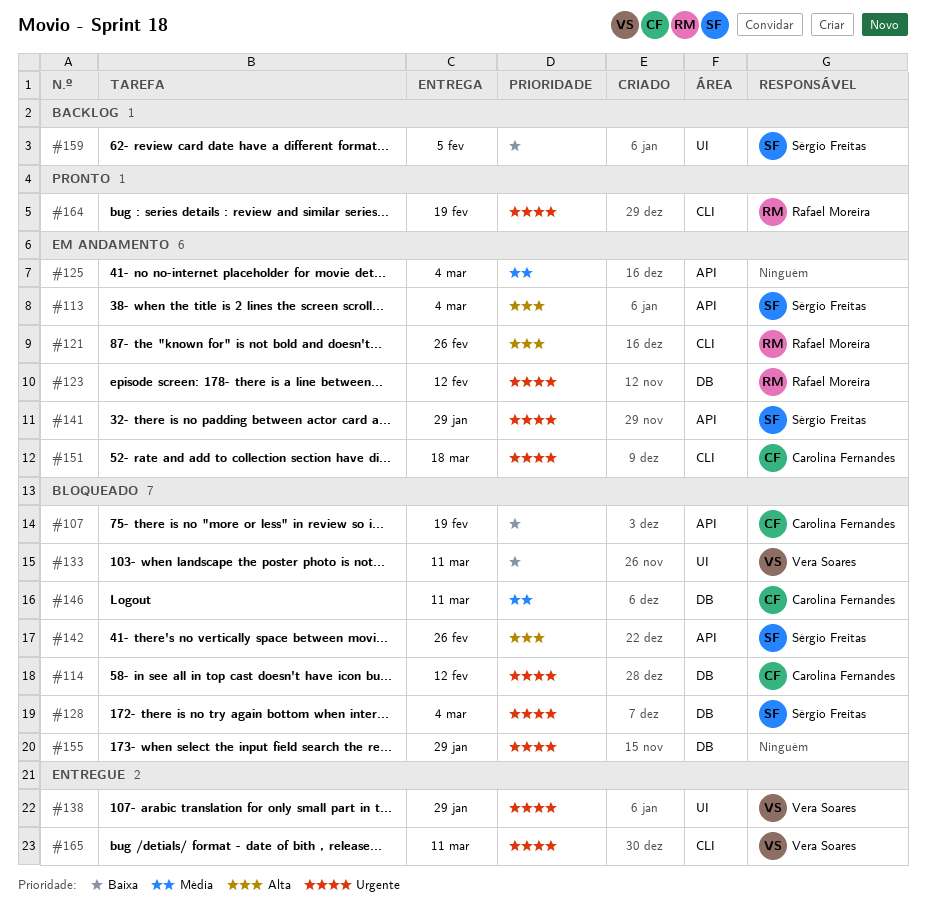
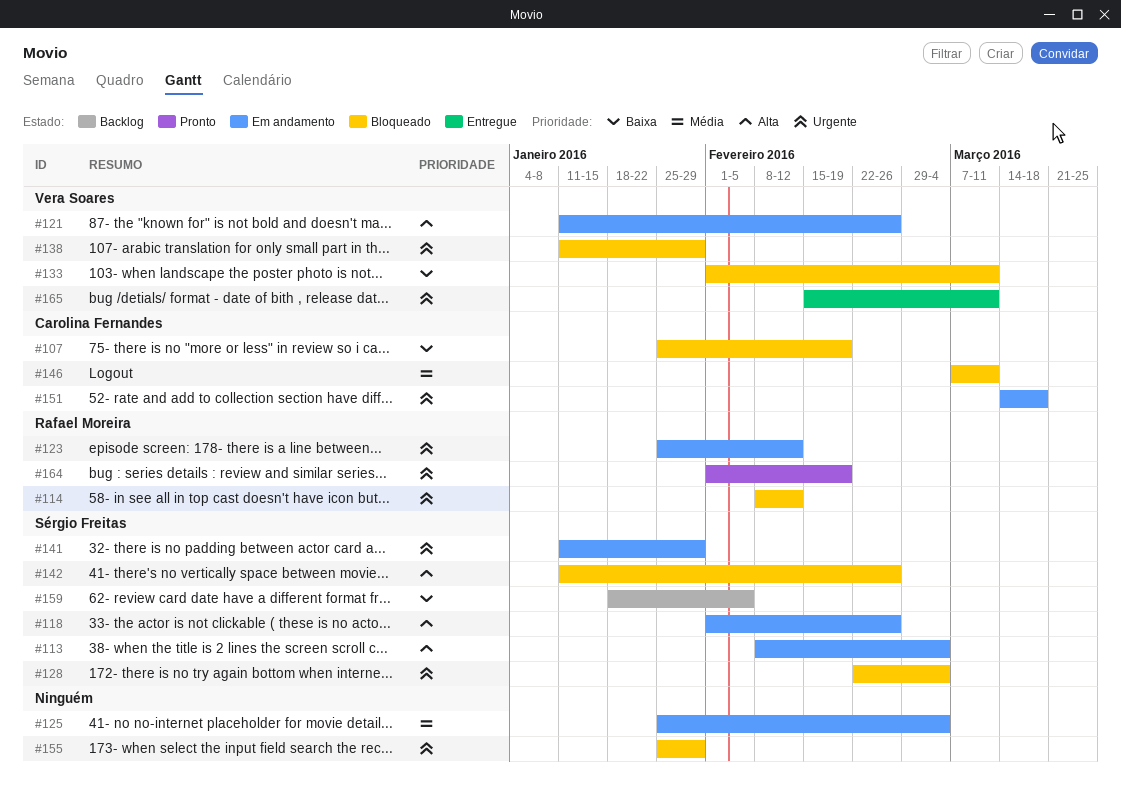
#114, owner: Carolina Fernandes -> Rafael Moreira
#118: none -> present
#121, owner: Rafael Moreira -> Vera Soares
#138, status: Entregue -> Bloqueado

